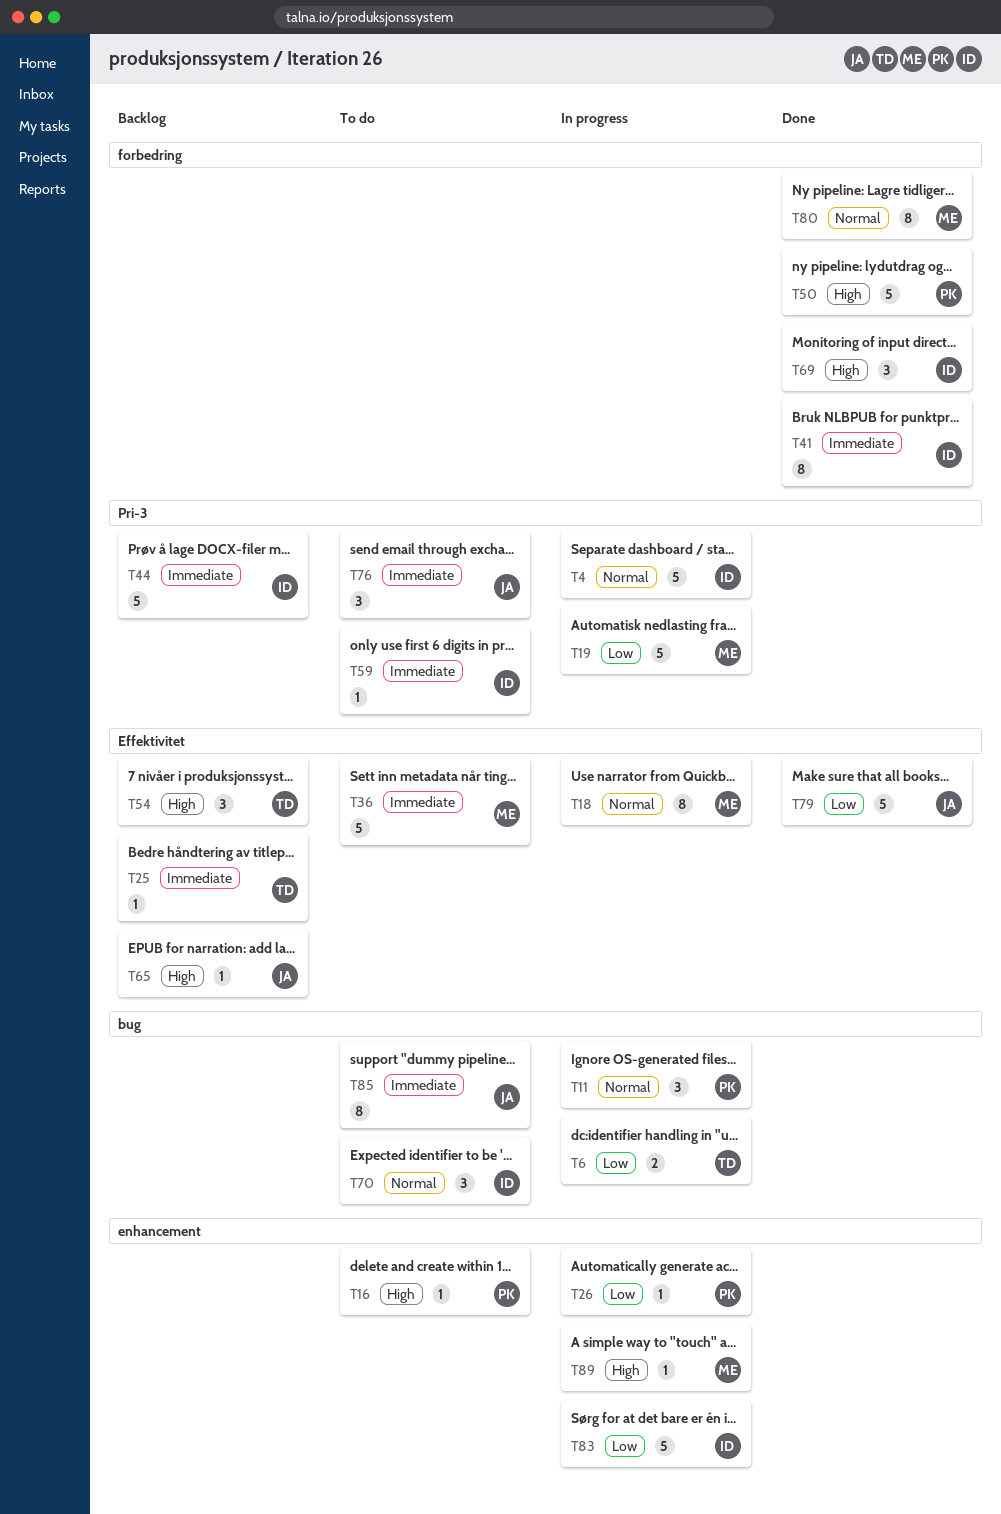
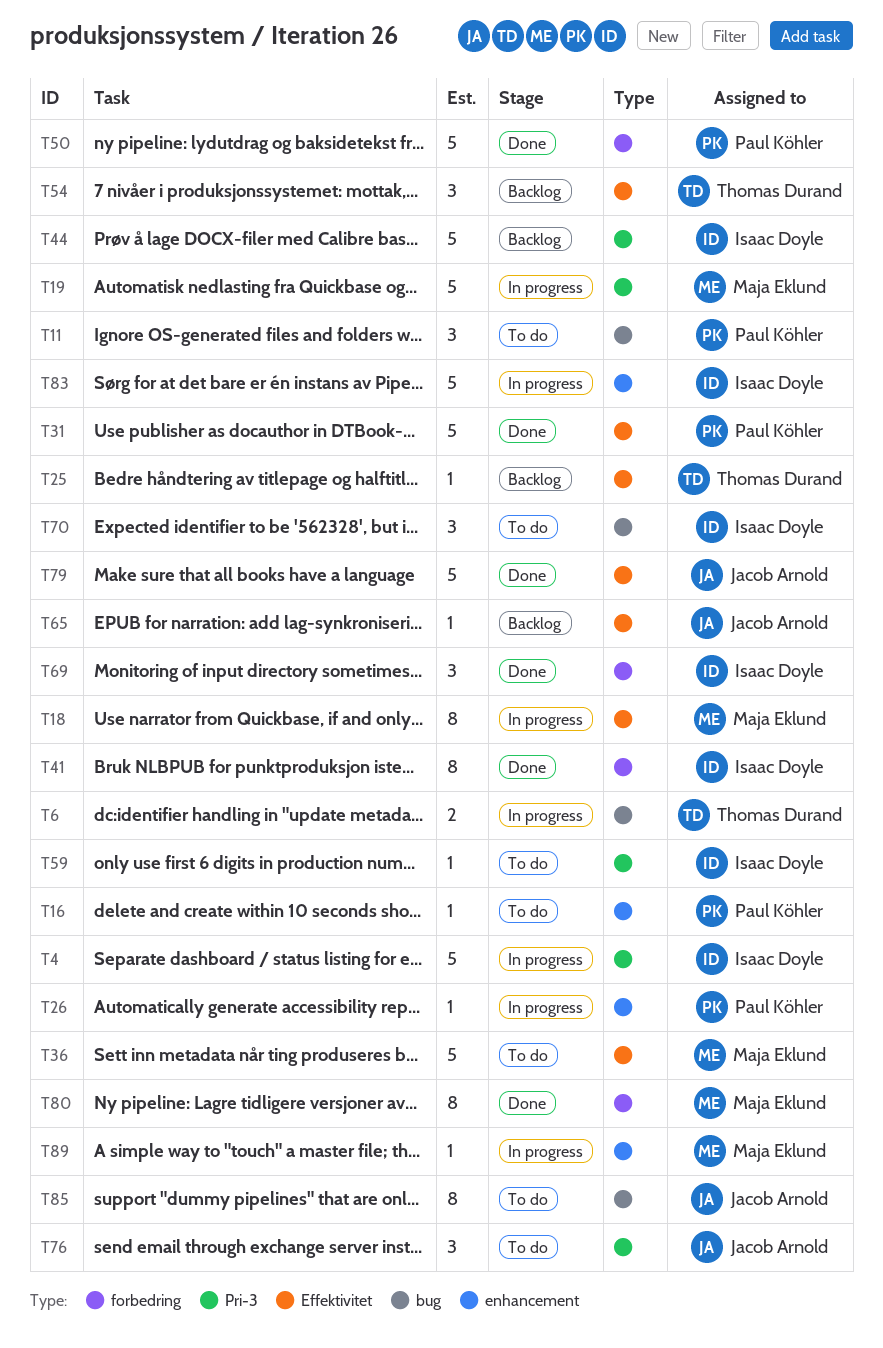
T11, status: In progress -> To do
T31: none -> present

